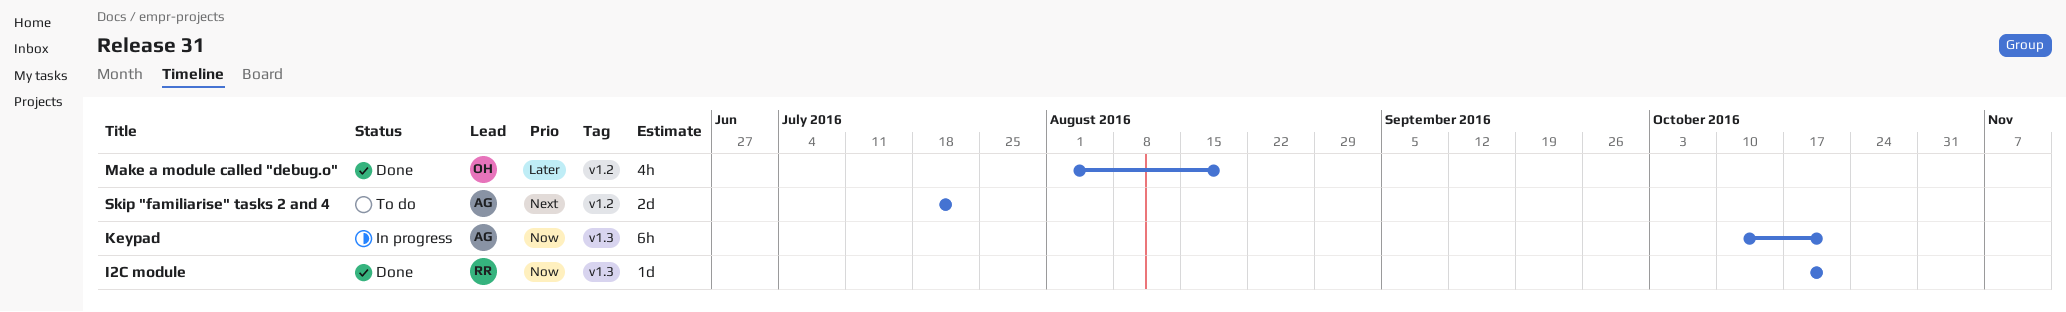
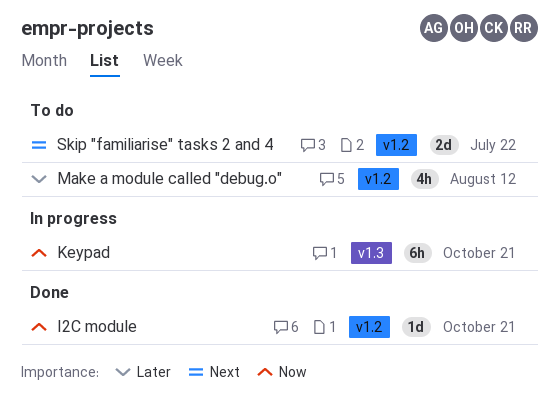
I2C module, label: v1.3 -> v1.2
Make a module called "debug.o", status: Done -> To do
Make a module called "debug.o", due: Aug 19 -> Aug 12

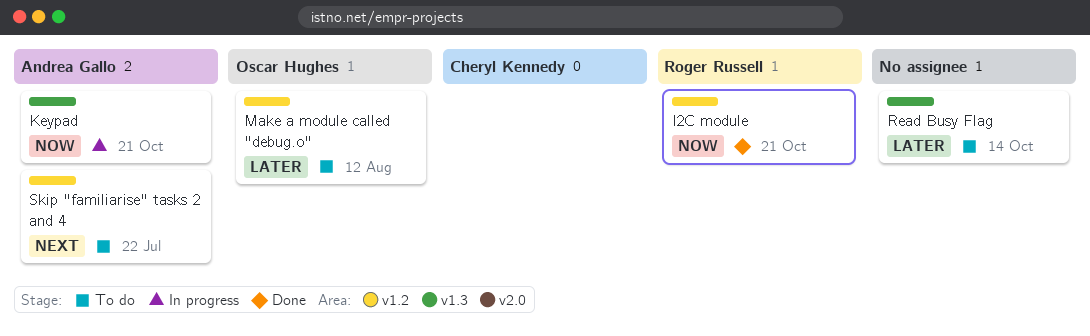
Read Busy Flag: none -> present

